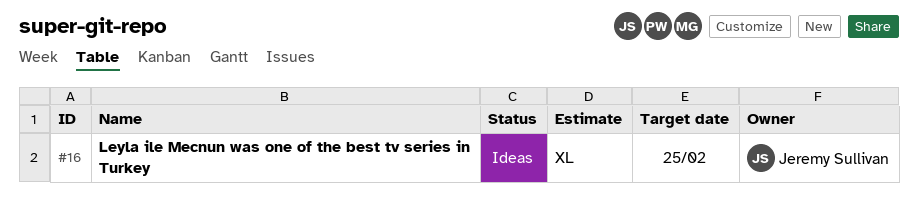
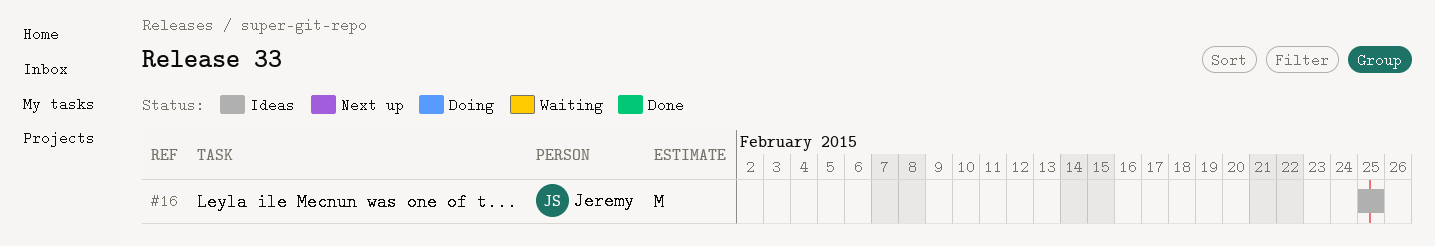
#16, estimate: XL -> M

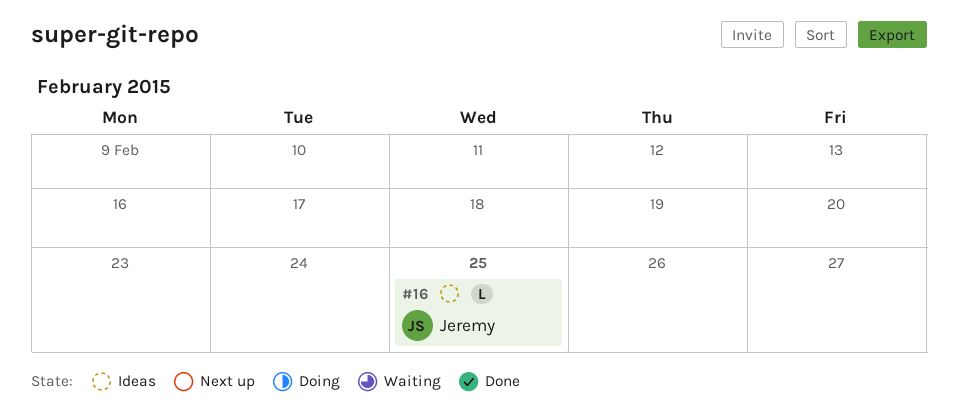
#16, estimate: M -> L

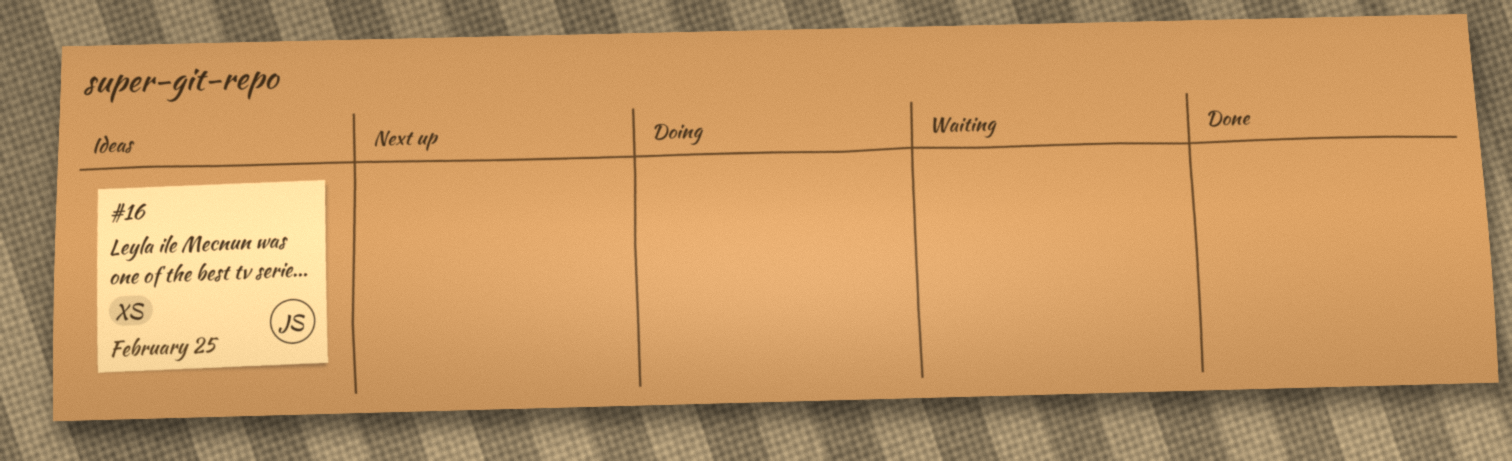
#16, estimate: L -> XS

